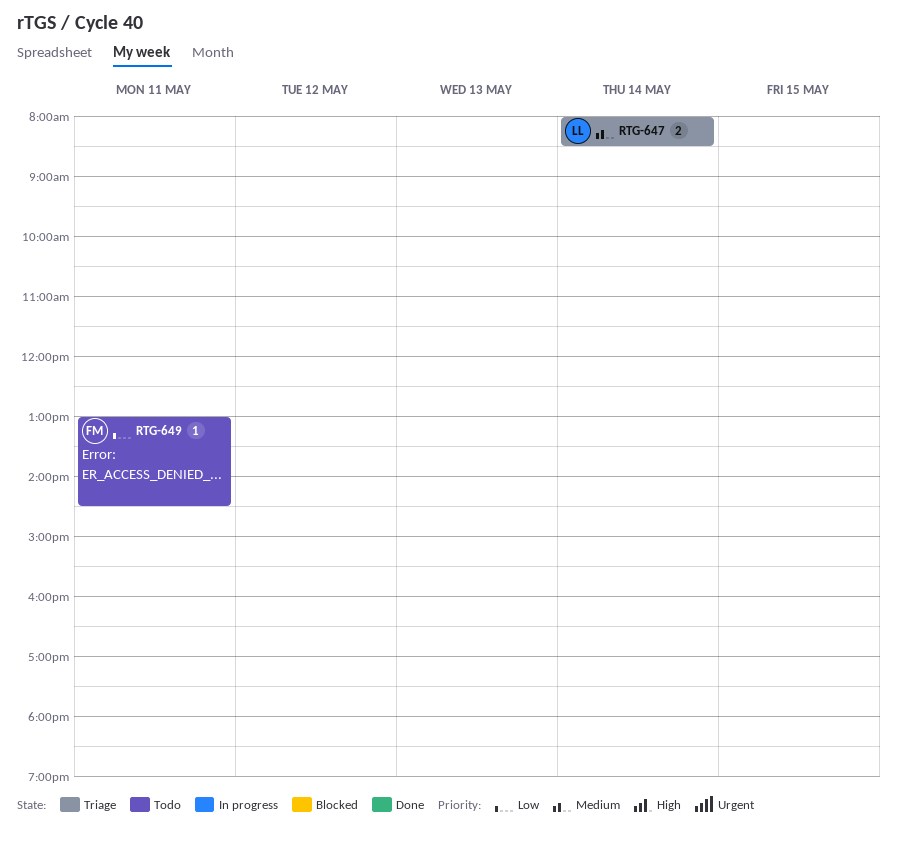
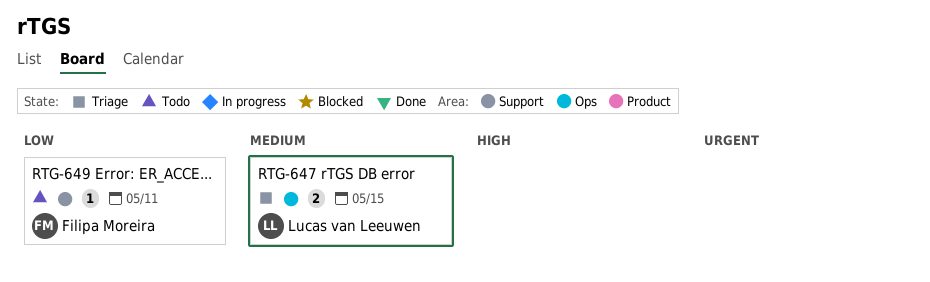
RTG-647, day: May 14 -> May 15

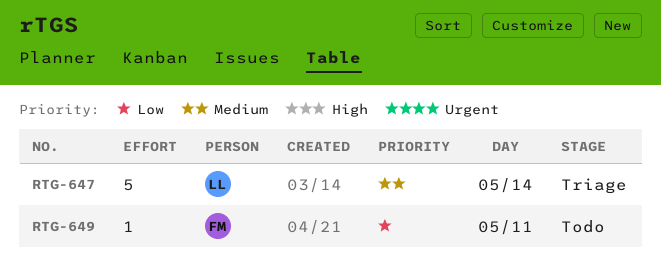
RTG-647, estimate: 2 -> 5
RTG-647, day: May 15 -> May 14

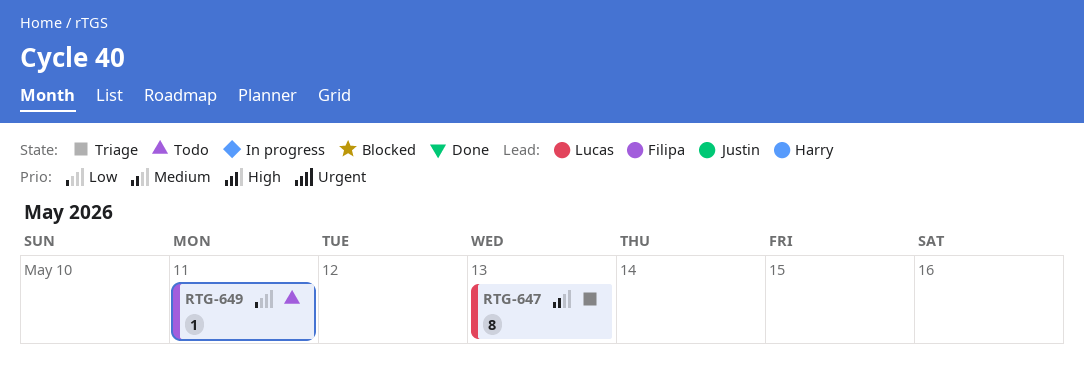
RTG-647, estimate: 5 -> 8
RTG-647, day: May 14 -> May 13

